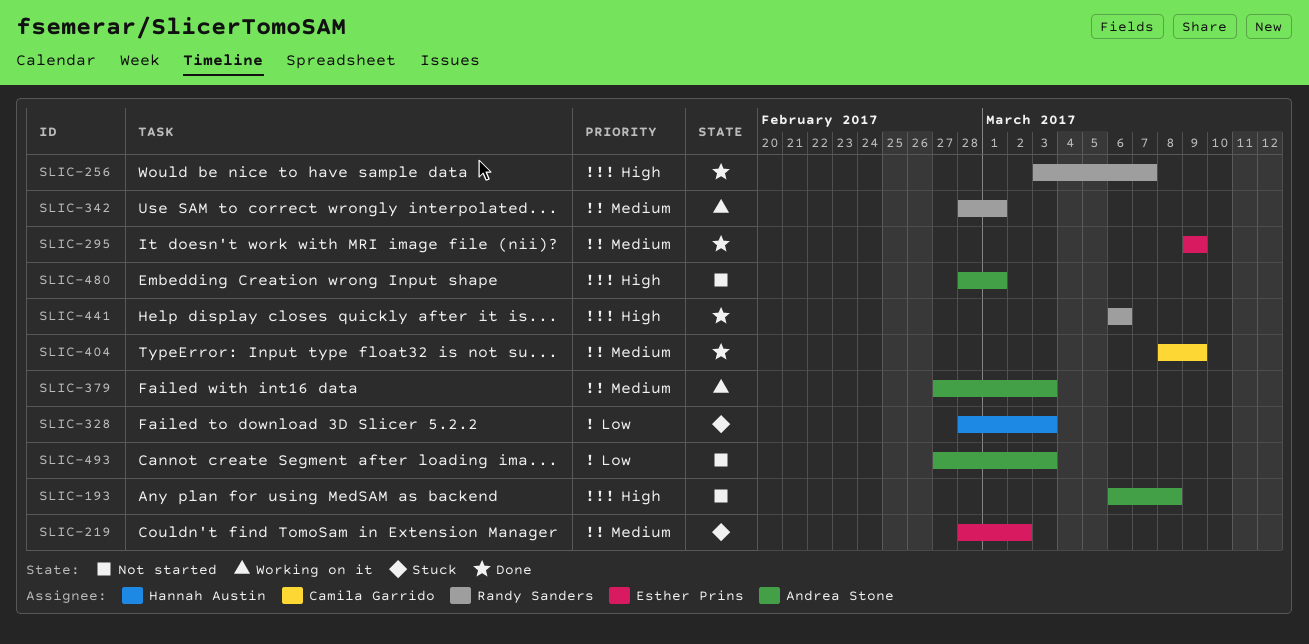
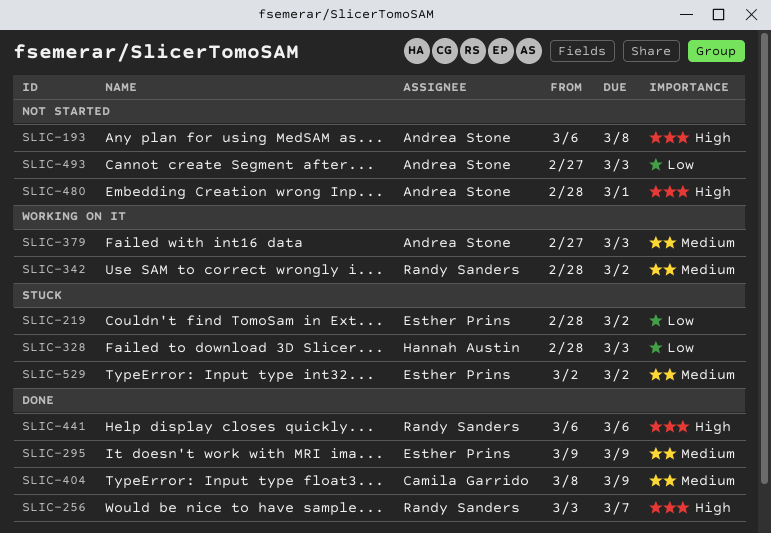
SLIC-219, priority: Medium -> Low
SLIC-342, due: Mar 1 -> Mar 2
SLIC-529: none -> present

